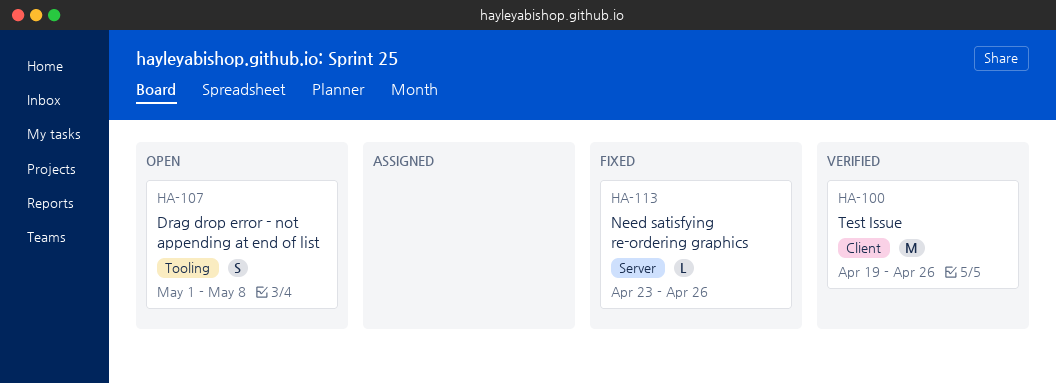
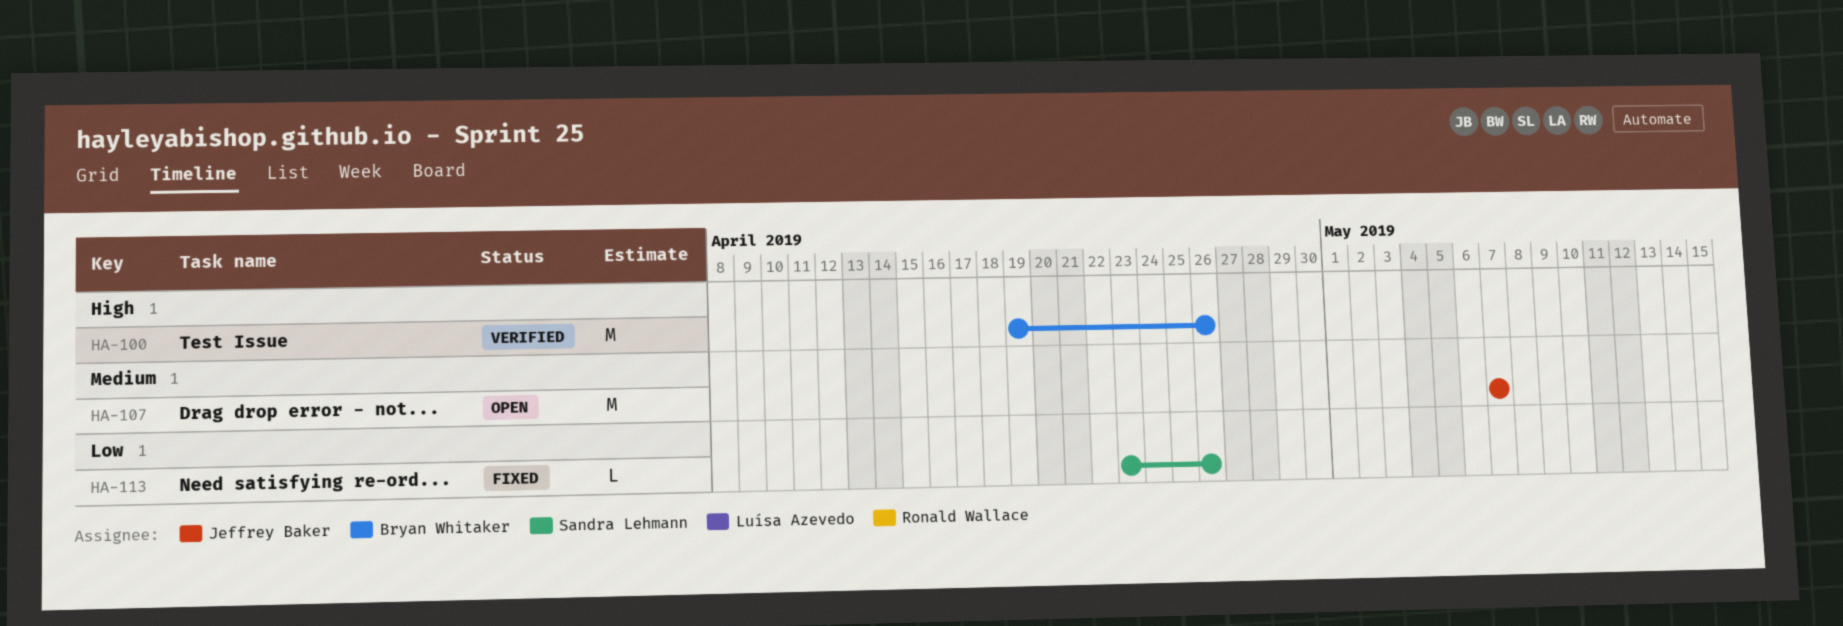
HA-107, estimate: S -> M
HA-107, start: May 1 -> May 7
HA-107, due: May 8 -> May 7

